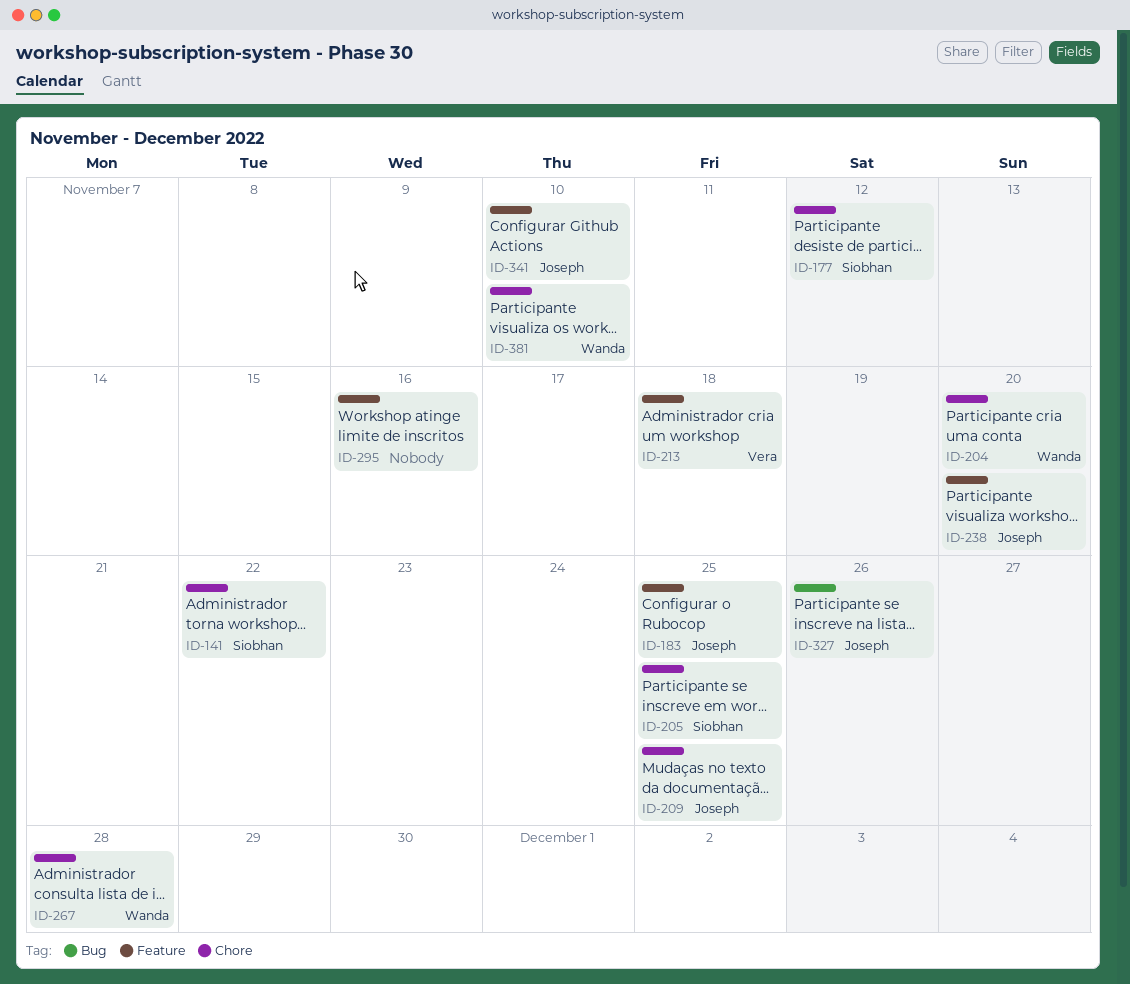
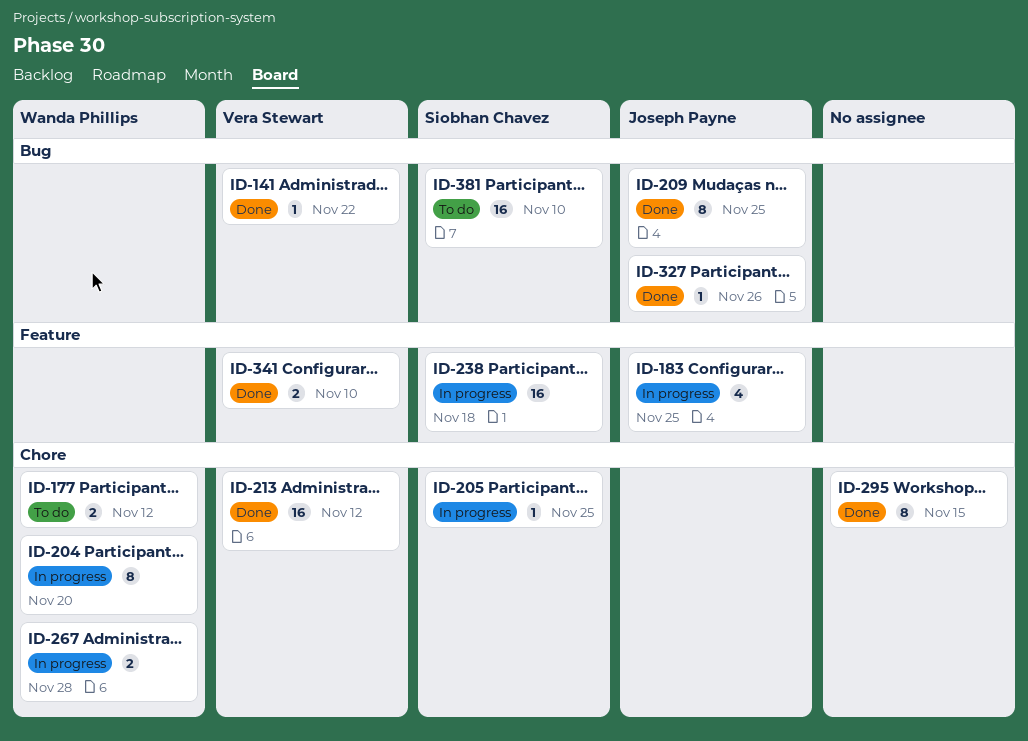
ID-141, owner: Siobhan Chavez -> Vera Stewart
ID-141, label: Chore -> Bug
ID-177, owner: Siobhan Chavez -> Wanda Phillips
ID-209, label: Chore -> Bug
ID-213, label: Feature -> Chore
ID-213, due: Nov 18 -> Nov 12
ID-238, owner: Joseph Payne -> Siobhan Chavez
ID-238, due: Nov 20 -> Nov 18
ID-295, label: Feature -> Chore
ID-295, due: Nov 16 -> Nov 15
ID-341, owner: Joseph Payne -> Vera Stewart
ID-381, owner: Wanda Phillips -> Siobhan Chavez
ID-381, label: Chore -> Bug

